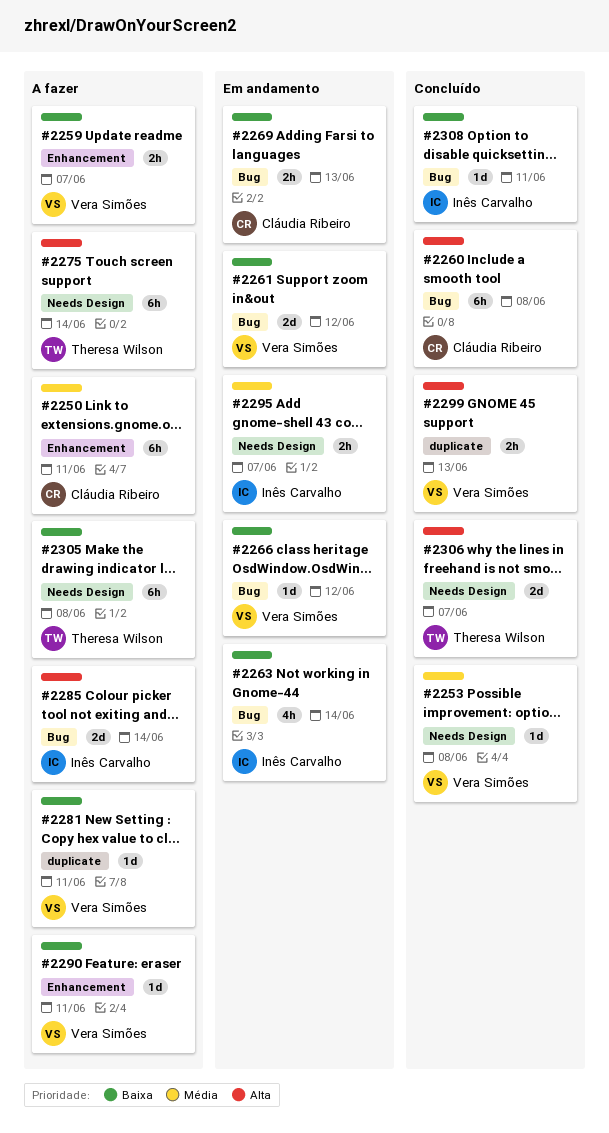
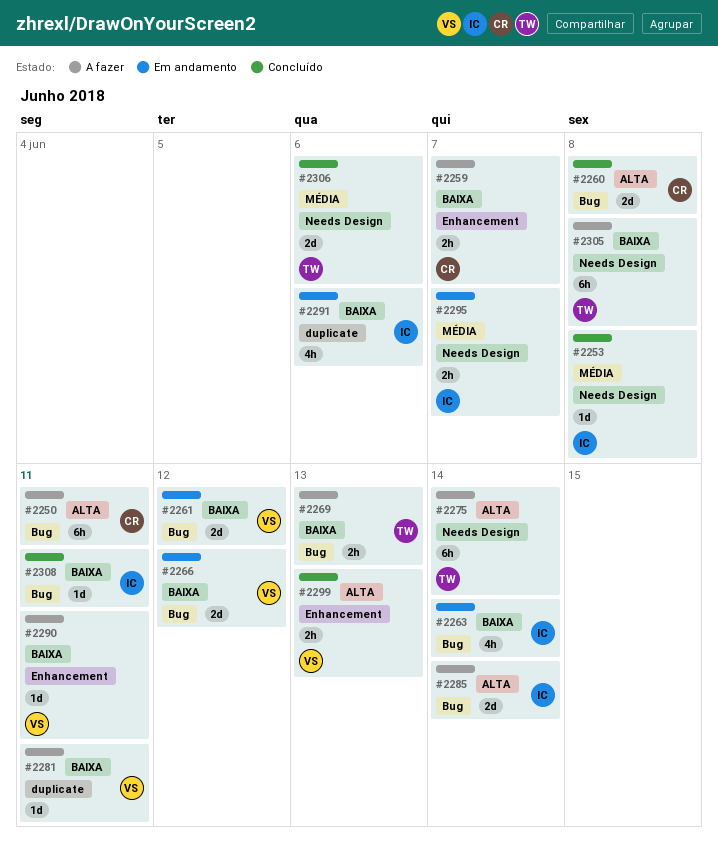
#2250, priority: Média -> Alta
#2250, label: Enhancement -> Bug
#2253, owner: Vera Simões -> Inês Carvalho
#2259, owner: Vera Simões -> Cláudia Ribeiro
#2260, estimate: 6h -> 2d
#2266, estimate: 1d -> 2d
#2269, status: Em andamento -> A fazer
#2269, owner: Cláudia Ribeiro -> Theresa Wilson
#2291: none -> present
#2299, label: duplicate -> Enhancement
#2306, priority: Alta -> Média
#2306, due: Jun 7 -> Jun 6

